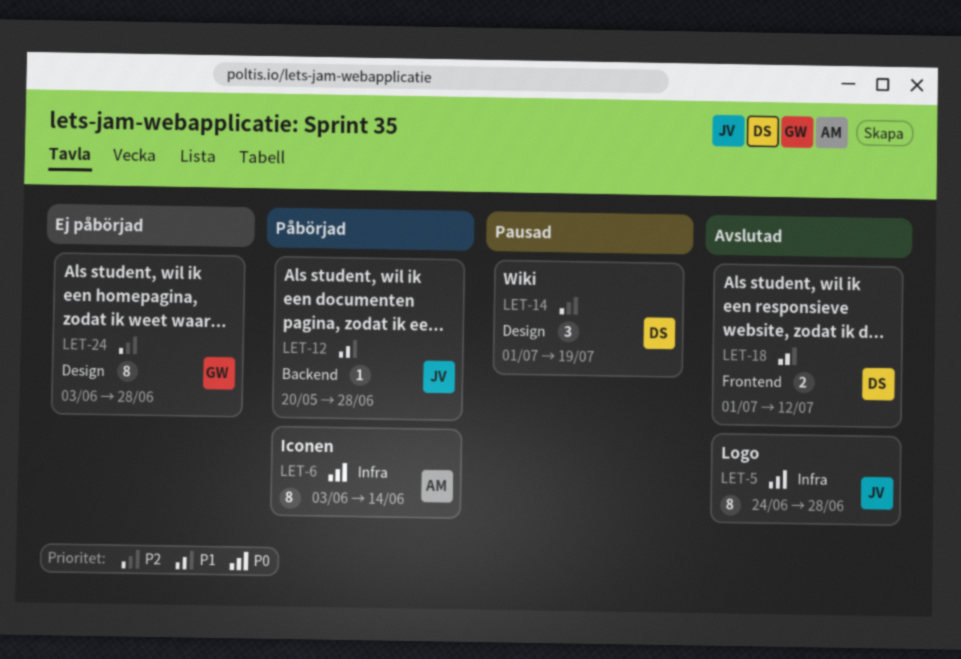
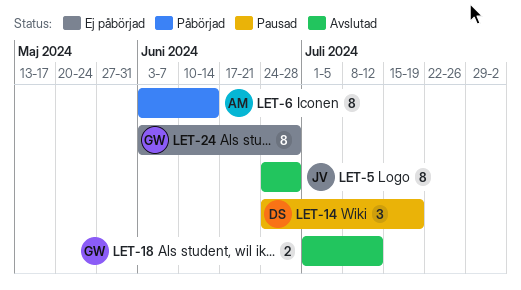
LET-12: present -> none
LET-14, start: Jul 1 -> Jun 24
LET-18, owner: DS -> GW

